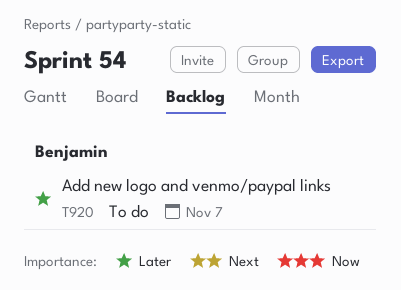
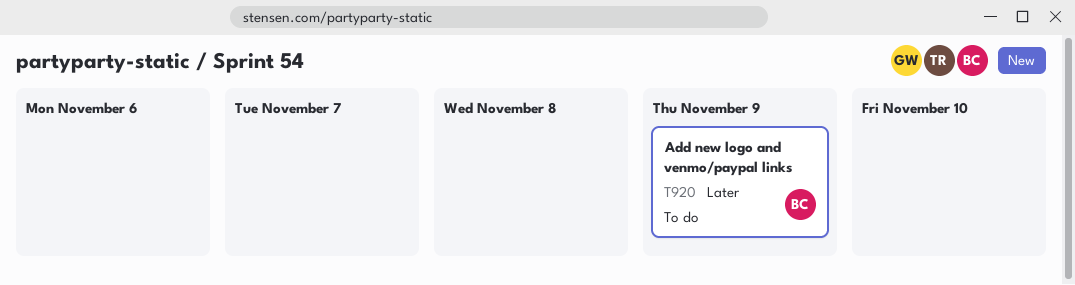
T920, due: Nov 7 -> Nov 9

